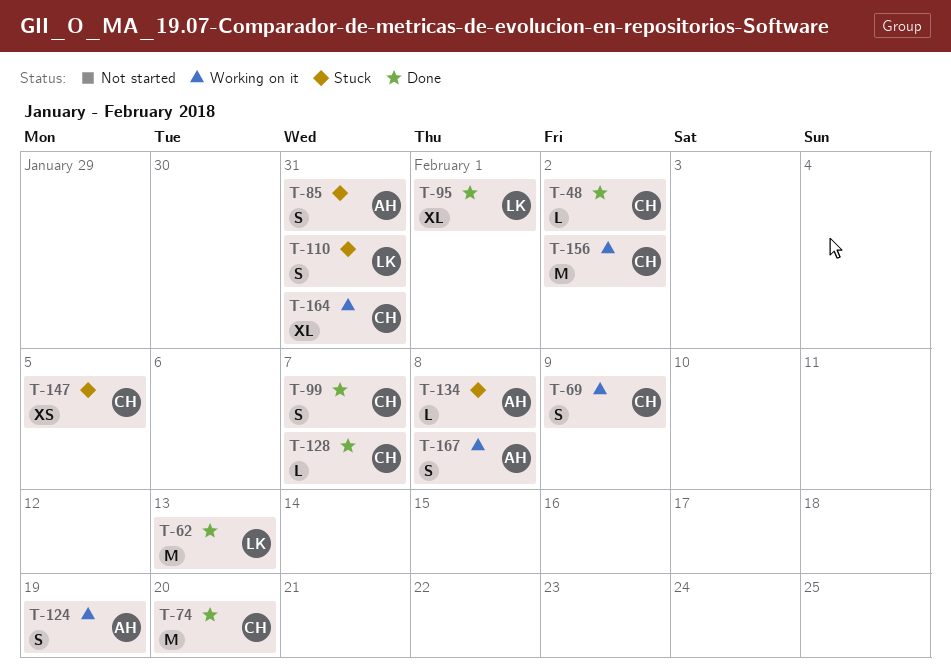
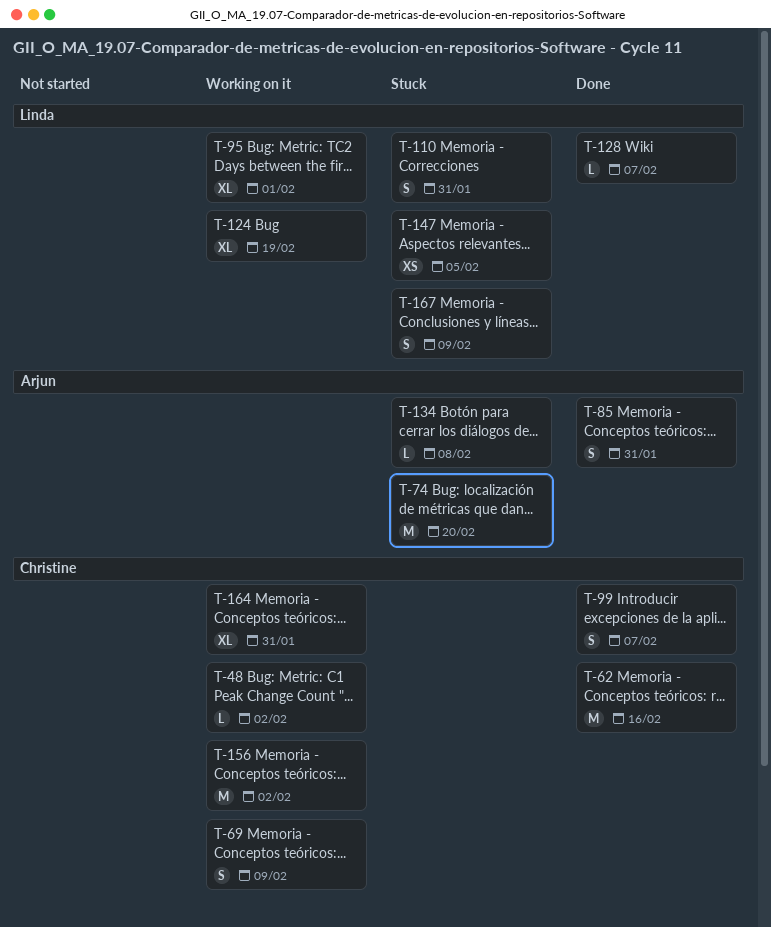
T-48, status: Done -> Working on it
T-62, owner: Linda -> Christine
T-62, due: Feb 13 -> Feb 16
T-74, status: Done -> Stuck
T-74, owner: Christine -> Arjun
T-85, status: Stuck -> Done
T-95, status: Done -> Working on it
T-124, owner: Arjun -> Linda
T-124, estimate: S -> XL
T-128, owner: Christine -> Linda
T-147, owner: Christine -> Linda
T-167, status: Working on it -> Stuck
T-167, owner: Arjun -> Linda
T-167, due: Feb 8 -> Feb 9

